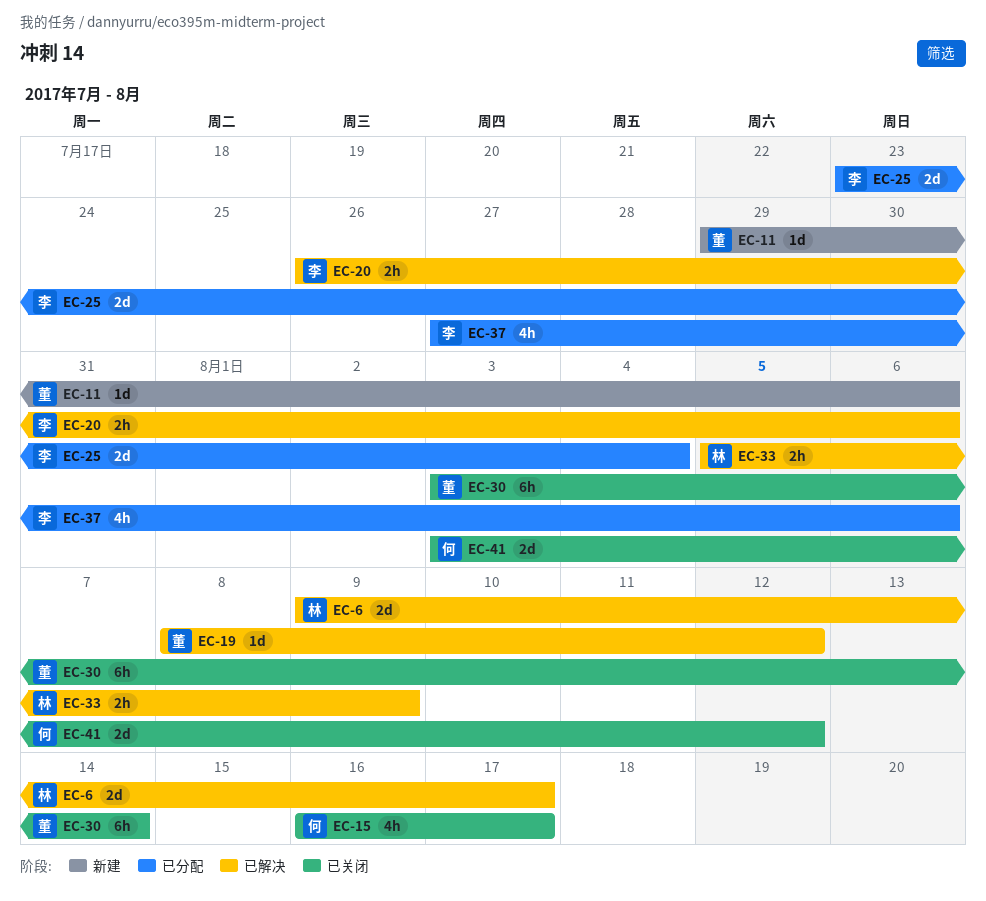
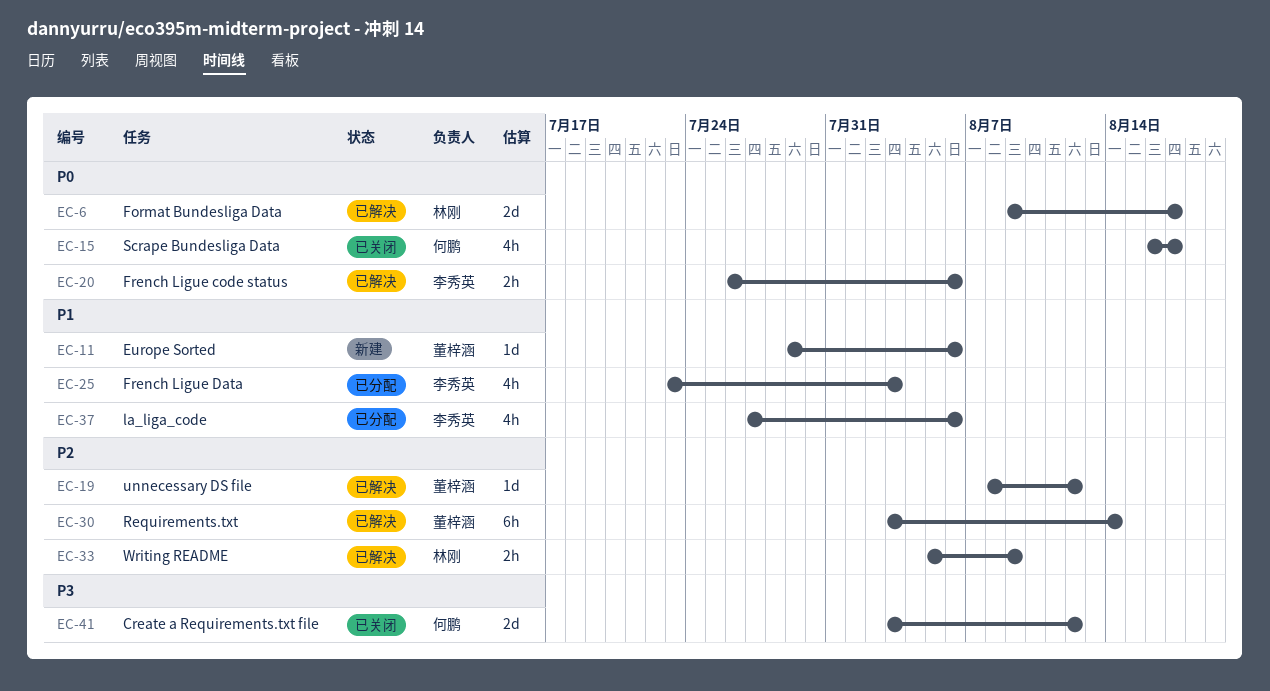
EC-25, estimate: 2d -> 4h
EC-25, due: Aug 4 -> Aug 3
EC-30, status: 已关闭 -> 已解决

